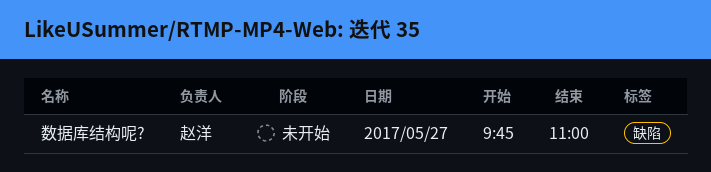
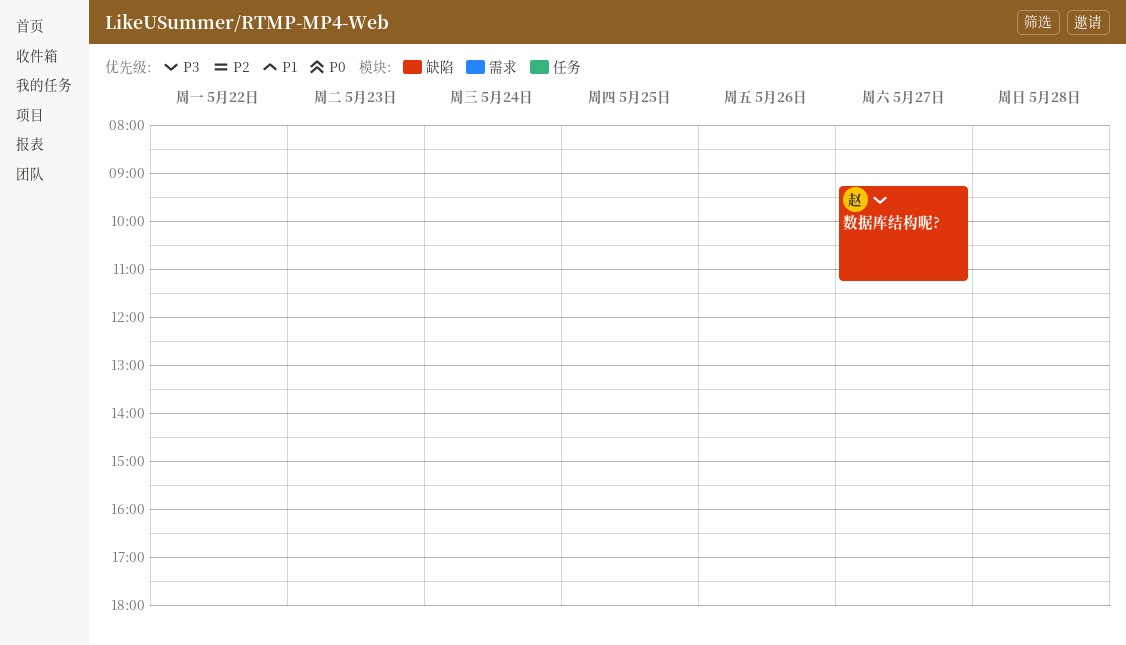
数据库结构呢?, begins: 09:45 -> 09:15
数据库结构呢?, ends: 11:00 -> 11:15

